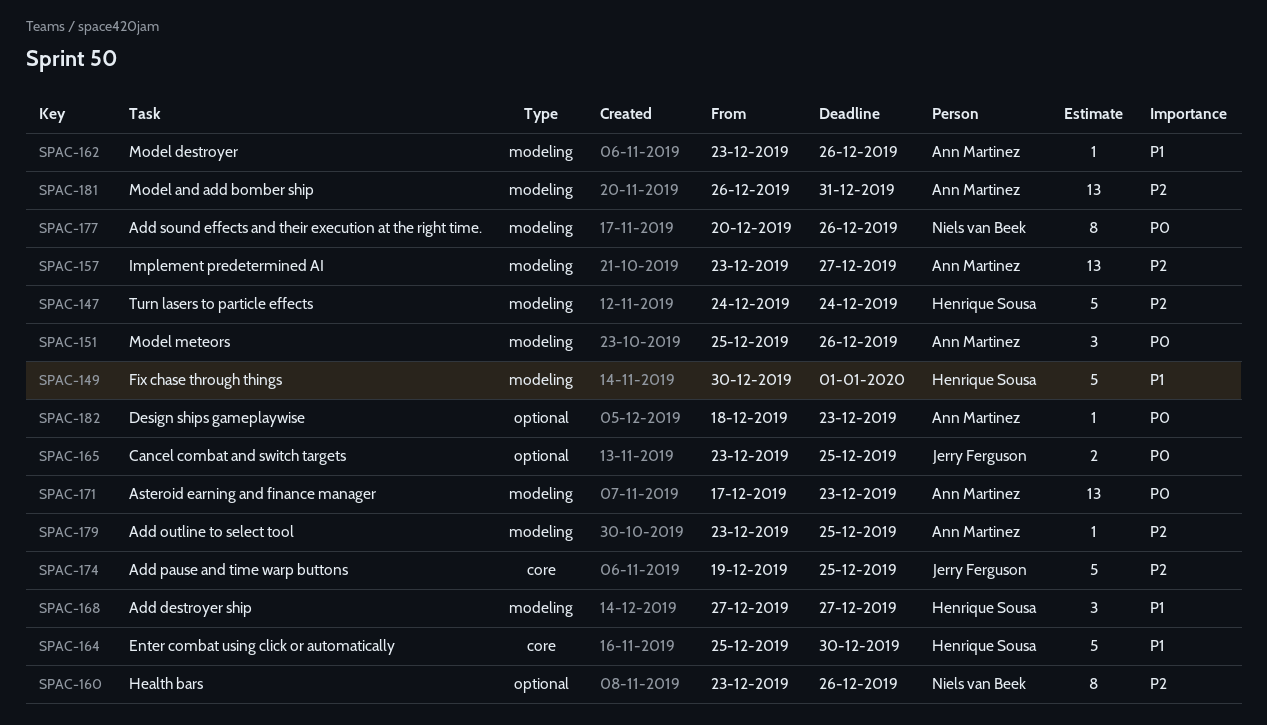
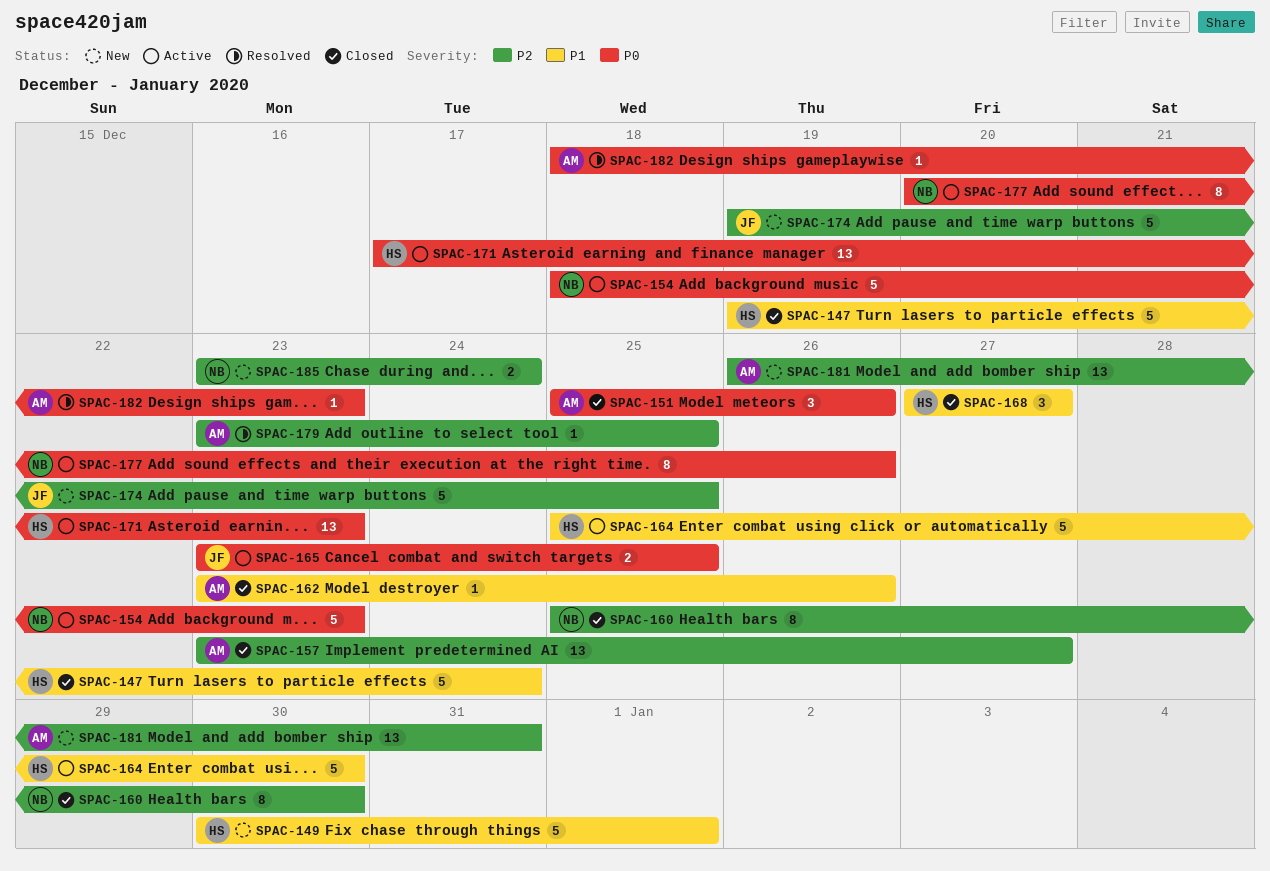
SPAC-147, priority: P2 -> P1
SPAC-147, start: Dec 24 -> Dec 19
SPAC-154: none -> present
SPAC-160, start: Dec 23 -> Dec 25
SPAC-160, due: Dec 26 -> Dec 30
SPAC-171, owner: Ann Martinez -> Henrique Sousa
SPAC-185: none -> present

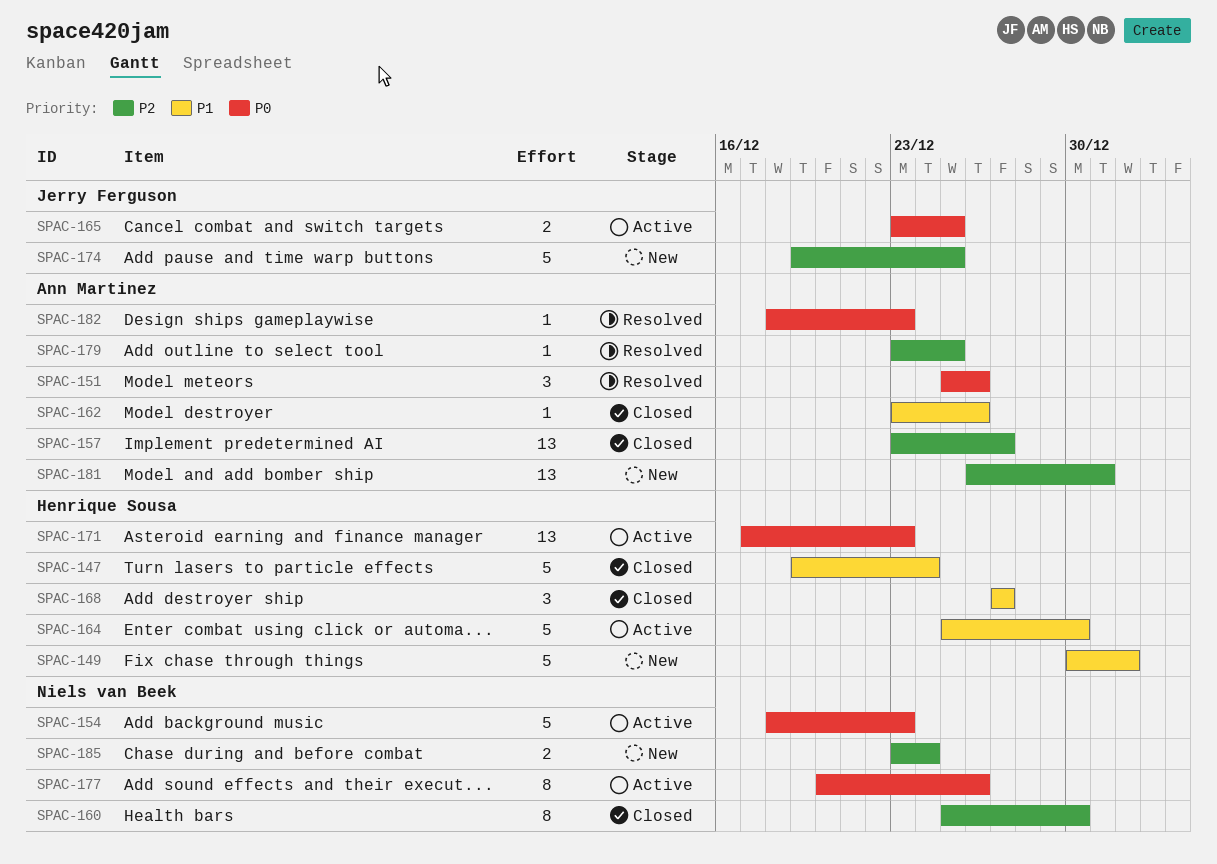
SPAC-151, status: Closed -> Resolved

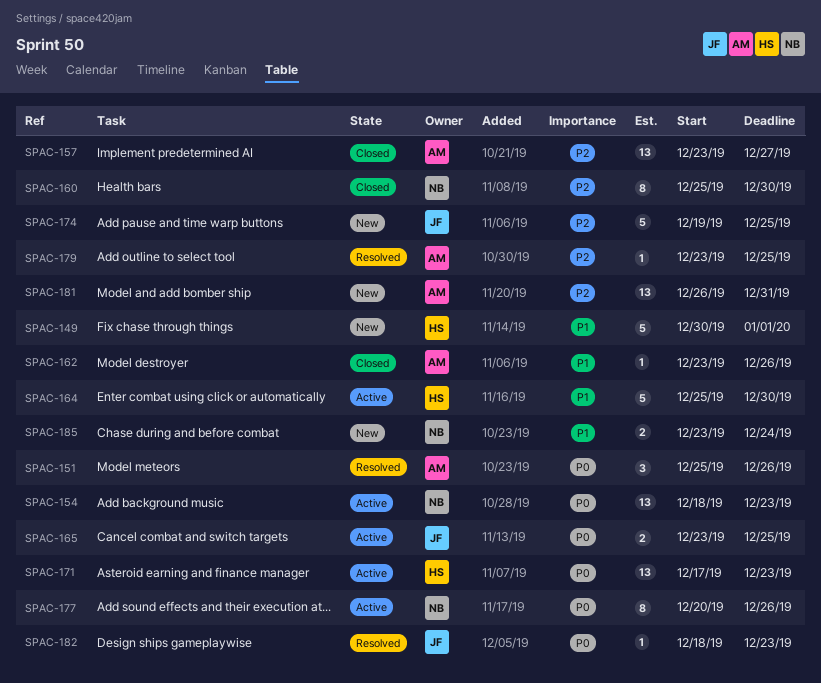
SPAC-147: present -> none
SPAC-154, estimate: 5 -> 13
SPAC-168: present -> none
SPAC-182, owner: Ann Martinez -> Jerry Ferguson
SPAC-185, priority: P2 -> P1

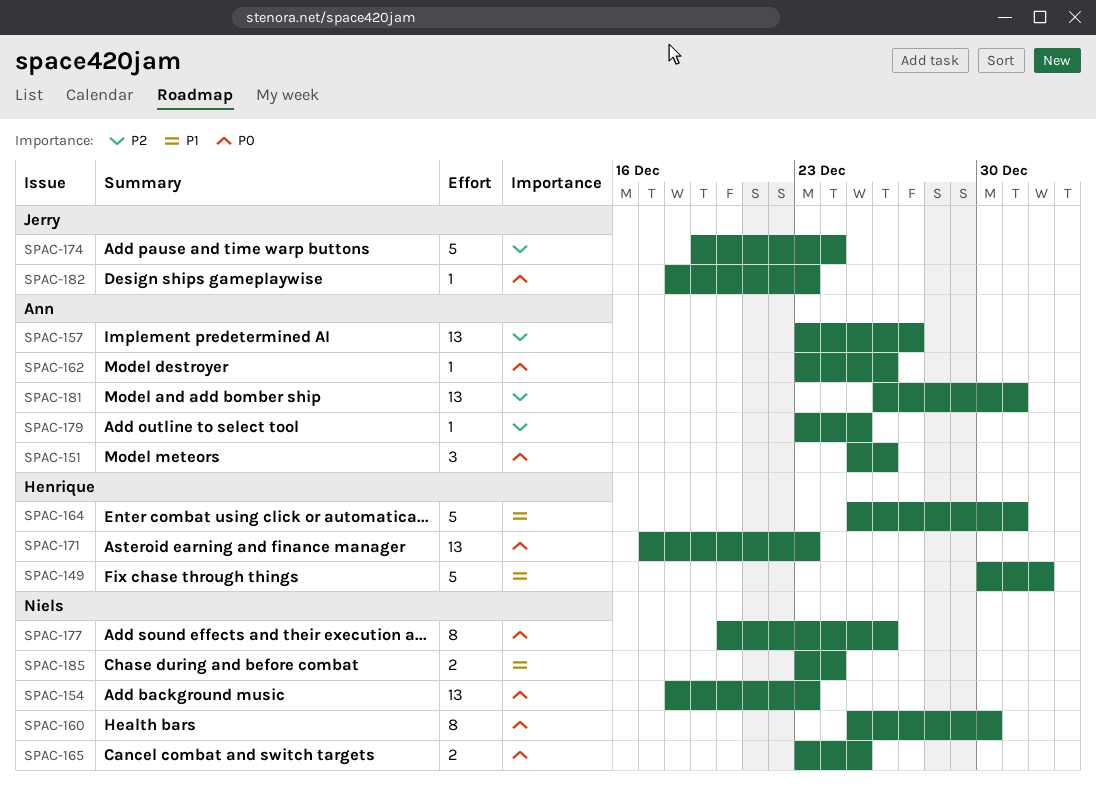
SPAC-160, priority: P2 -> P0
SPAC-162, priority: P1 -> P0
SPAC-164, due: Dec 30 -> Dec 31
SPAC-165, owner: Jerry -> Niels
SPAC-174, due: Dec 25 -> Dec 24

